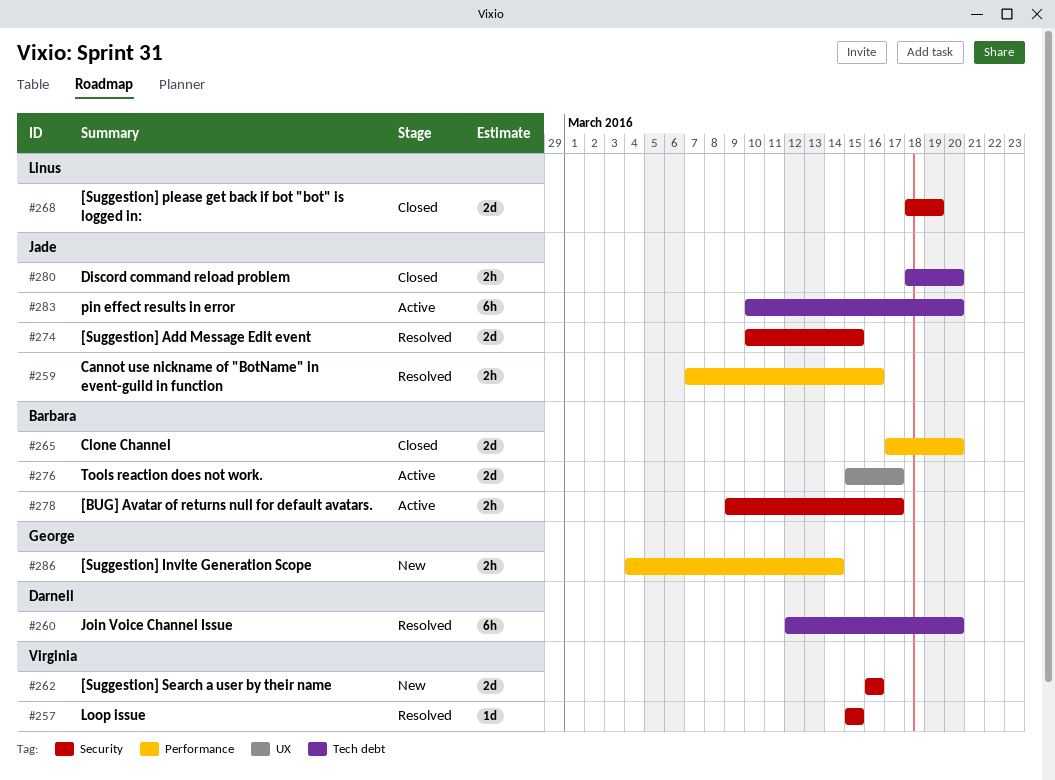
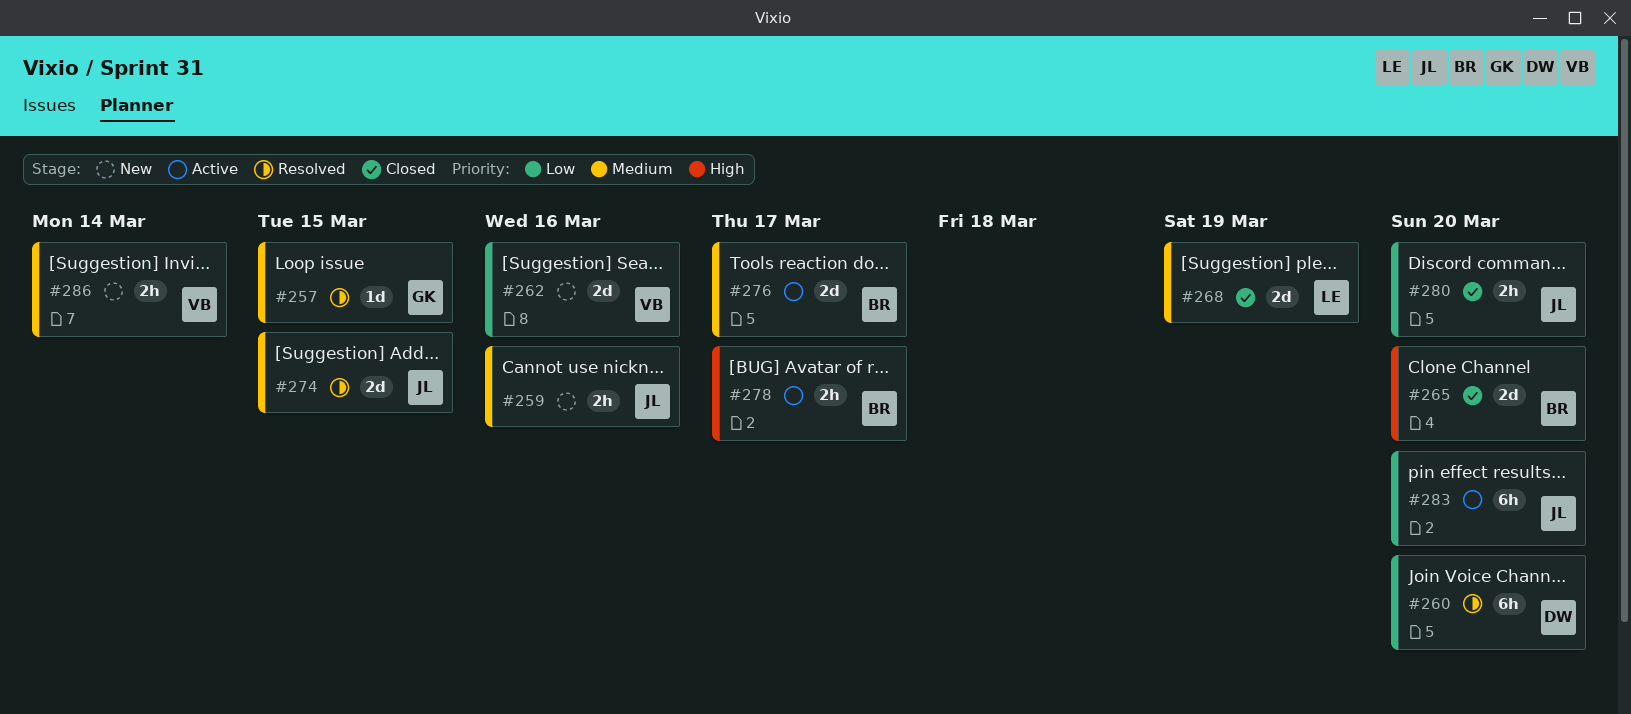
#257, owner: Virginia -> George
#259, status: Resolved -> New
#286, owner: George -> Virginia

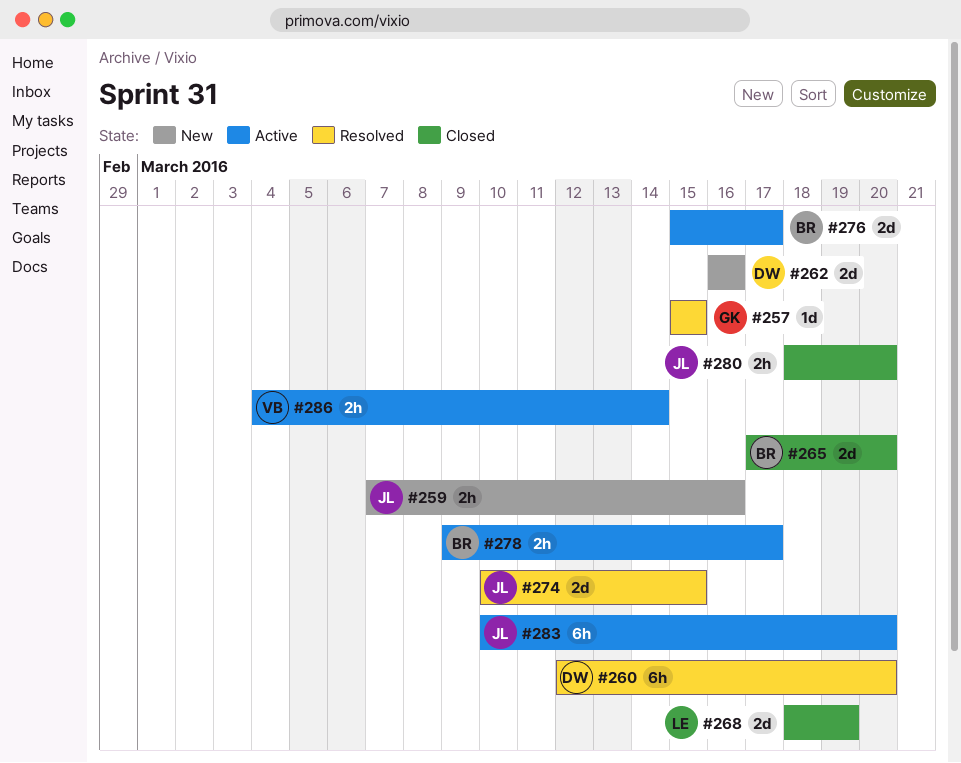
#262, owner: VB -> DW
#286, status: New -> Active

